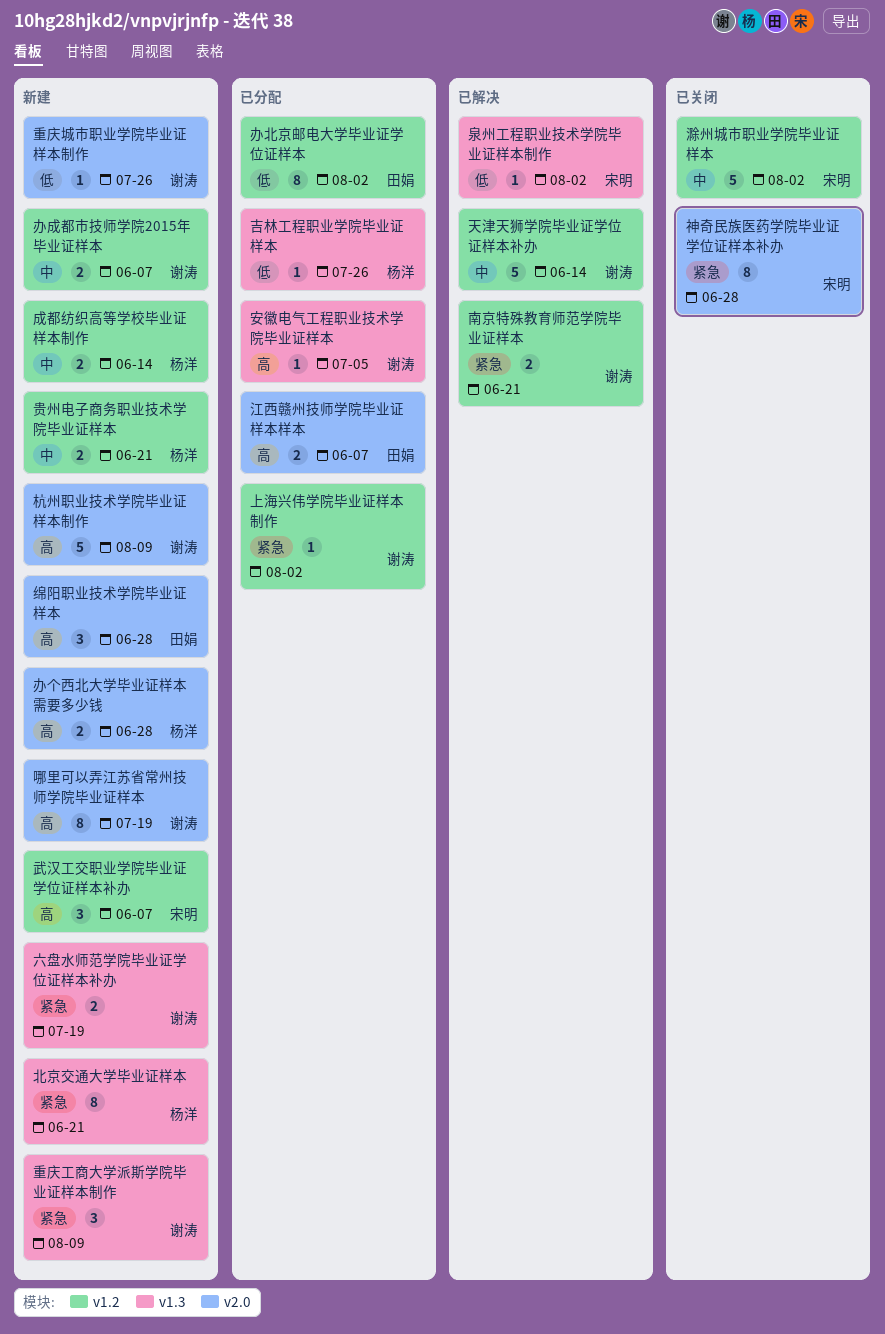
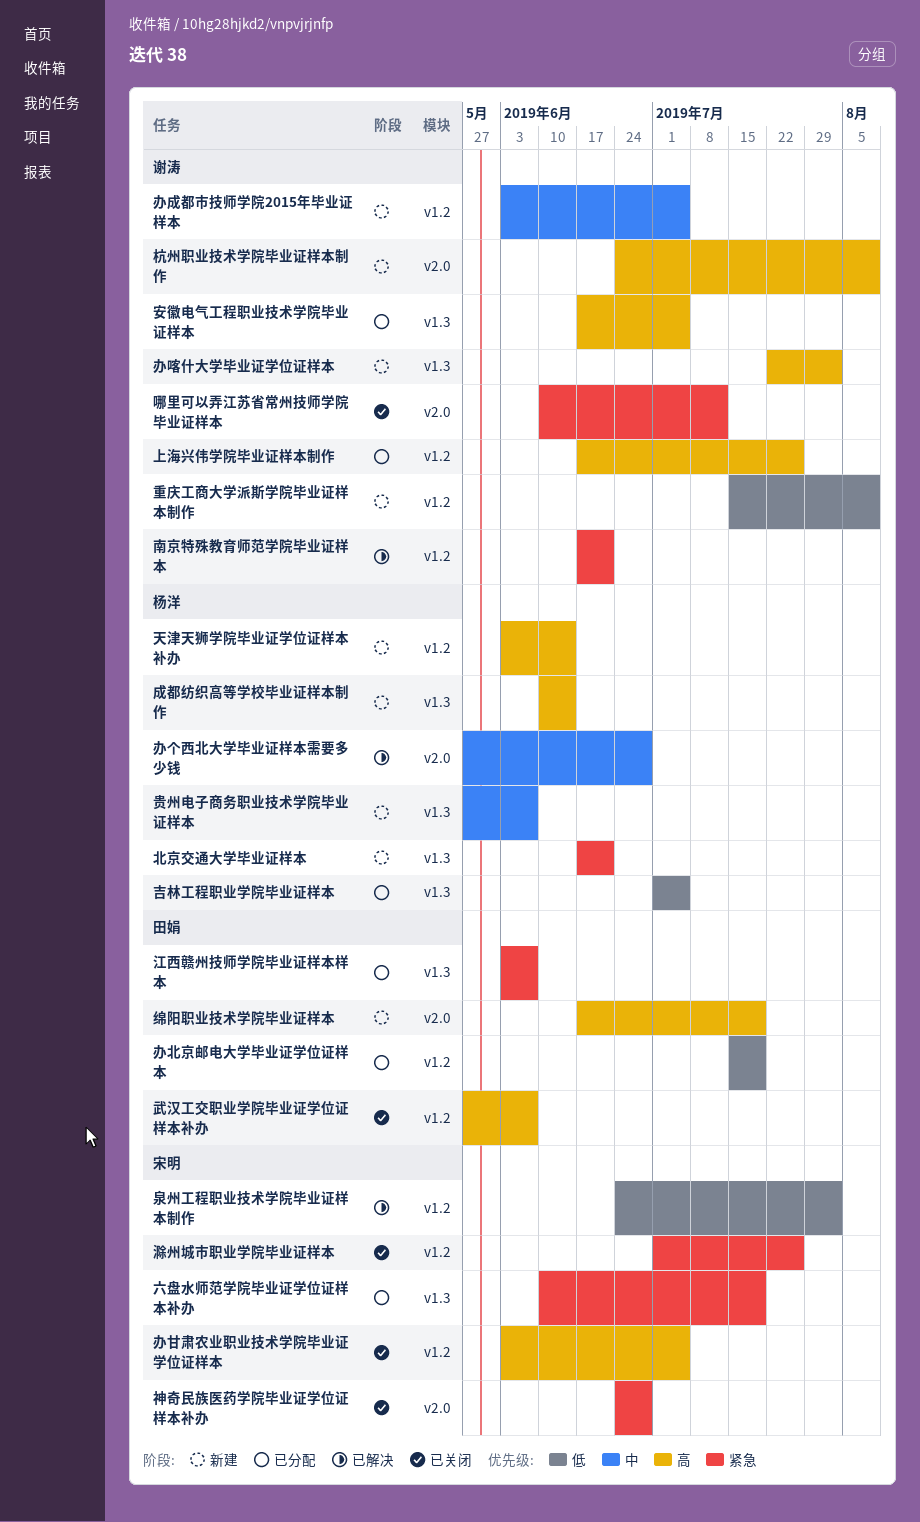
上海兴伟学院毕业证样本制作, priority: 紧急 -> 高
上海兴伟学院毕业证样本制作, due: Aug 2 -> Jul 26
六盘水师范学院毕业证学位证样本补办, status: 新建 -> 已分配
六盘水师范学院毕业证学位证样本补办, owner: 谢涛 -> 宋明
办个西北大学毕业证样本需要多少钱, status: 新建 -> 已解决
办个西北大学毕业证样本需要多少钱, priority: 高 -> 中
办北京邮电大学毕业证学位证样本, due: Aug 2 -> Jul 19
办喀什大学毕业证学位证样本: none -> present
办成都市技师学院2015年毕业证样本, due: Jun 7 -> Jul 5
办甘肃农业职业技术学院毕业证学位证样本: none -> present
吉林工程职业学院毕业证样本, due: Jul 26 -> Jul 5
哪里可以弄江苏省常州技师学院毕业证样本, status: 新建 -> 已关闭
哪里可以弄江苏省常州技师学院毕业证样本, priority: 高 -> 紧急
哪里可以弄江苏省常州技师学院毕业证样本, due: Jul 19 -> Jul 12
天津天狮学院毕业证学位证样本补办, status: 已解决 -> 新建
天津天狮学院毕业证学位证样本补办, owner: 谢涛 -> 杨洋
天津天狮学院毕业证学位证样本补办, priority: 中 -> 高
成都纺织高等学校毕业证样本制作, priority: 中 -> 高
成都纺织高等学校毕业证样本制作, label: v1.2 -> v1.3
武汉工交职业学院毕业证学位证样本补办, status: 新建 -> 已关闭
武汉工交职业学院毕业证学位证样本补办, owner: 宋明 -> 田娟
江西赣州技师学院毕业证样本样本, priority: 高 -> 紧急
江西赣州技师学院毕业证样本样本, label: v2.0 -> v1.3
泉州工程职业技术学院毕业证样本制作, label: v1.3 -> v1.2
滁州城市职业学院毕业证样本, priority: 中 -> 紧急
滁州城市职业学院毕业证样本, due: Aug 2 -> Jul 26
绵阳职业技术学院毕业证样本, due: Jun 28 -> Jul 19
贵州电子商务职业技术学院毕业证样本, label: v1.2 -> v1.3
贵州电子商务职业技术学院毕业证样本, due: Jun 21 -> Jun 7
重庆城市职业学院毕业证样本制作: present -> none
重庆工商大学派斯学院毕业证样本制作, priority: 紧急 -> 低
重庆工商大学派斯学院毕业证样本制作, label: v1.3 -> v1.2

